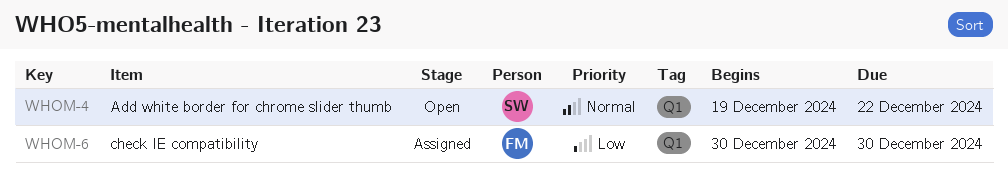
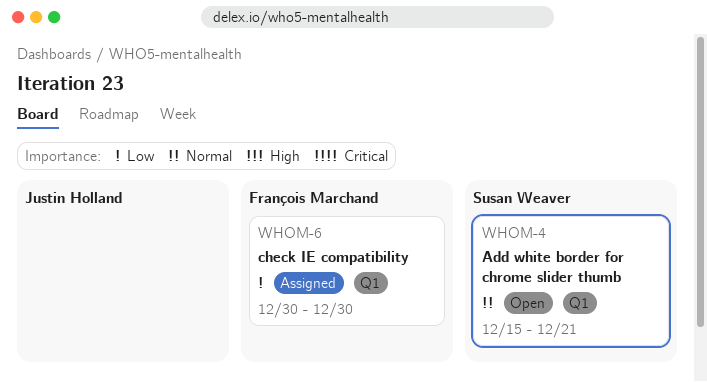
WHOM-4, start: Dec 19 -> Dec 15
WHOM-4, due: Dec 22 -> Dec 21

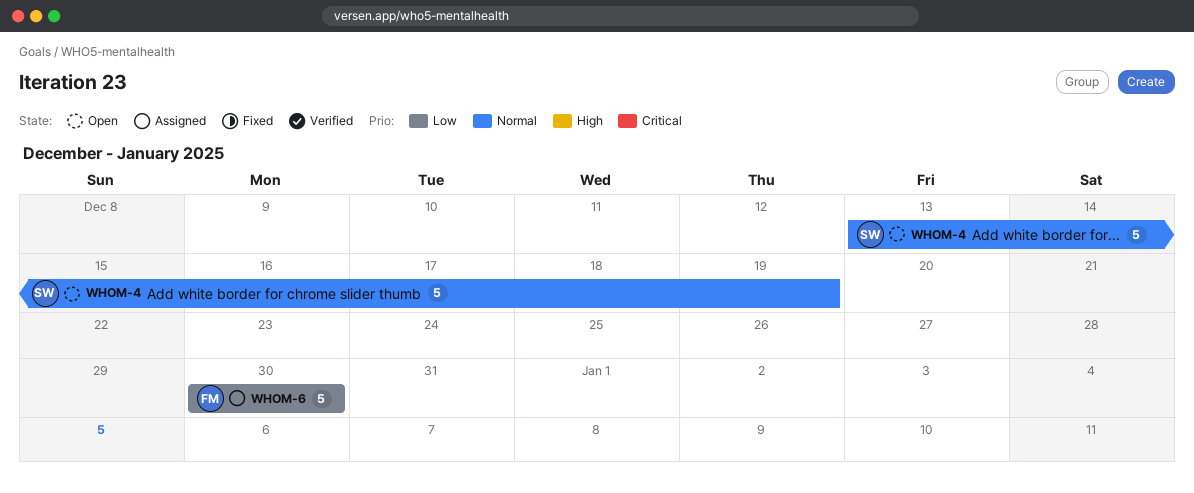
WHOM-4, start: Dec 15 -> Dec 13
WHOM-4, due: Dec 21 -> Dec 19

